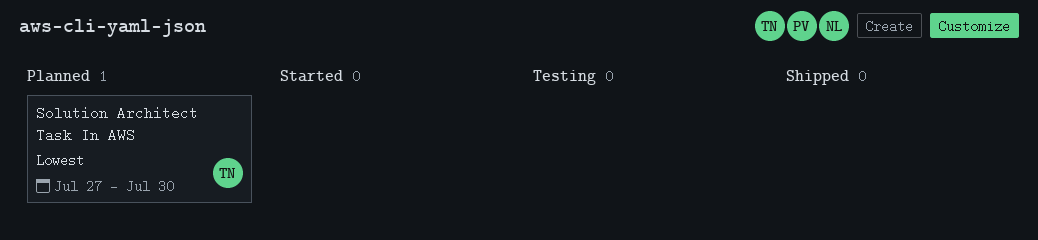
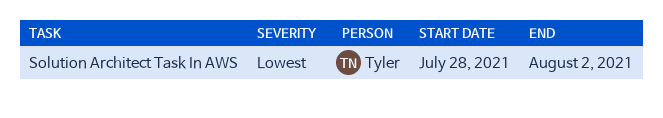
Solution Architect Task In AWS, start: Jul 27 -> Jul 28
Solution Architect Task In AWS, due: Jul 30 -> Aug 2

